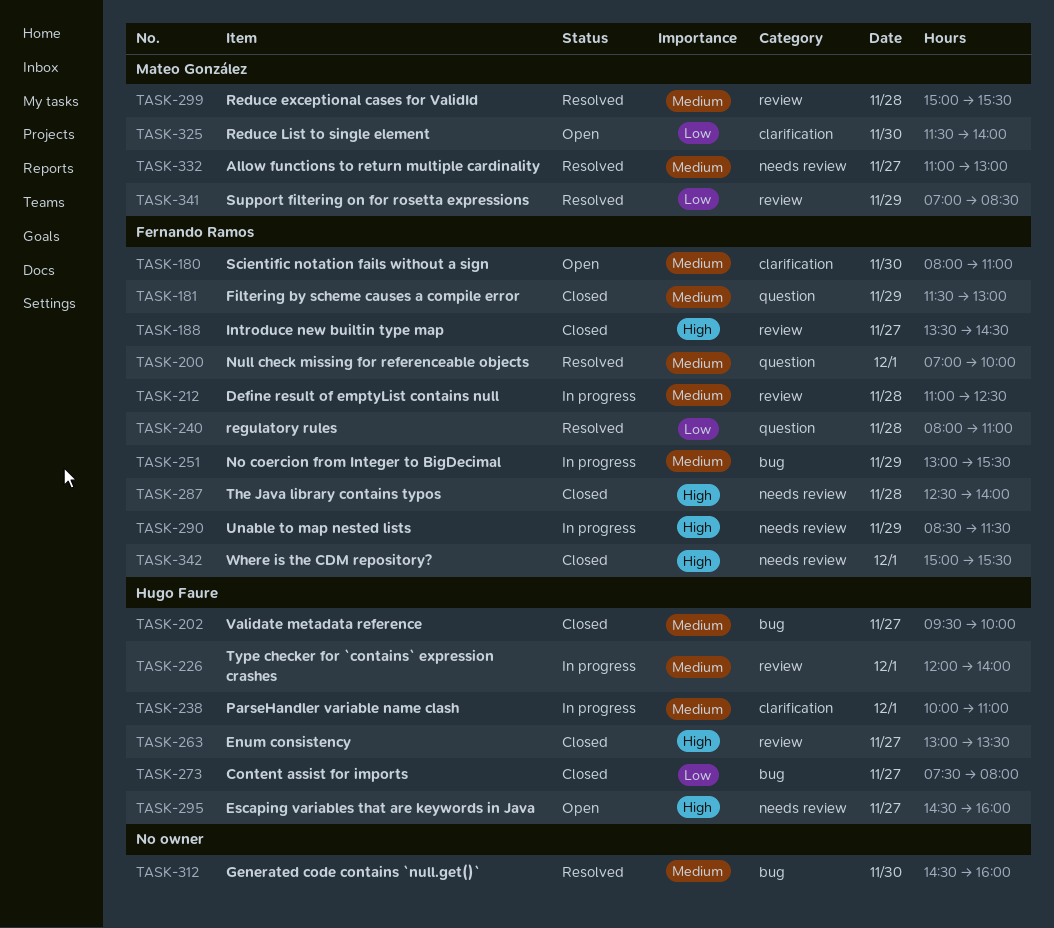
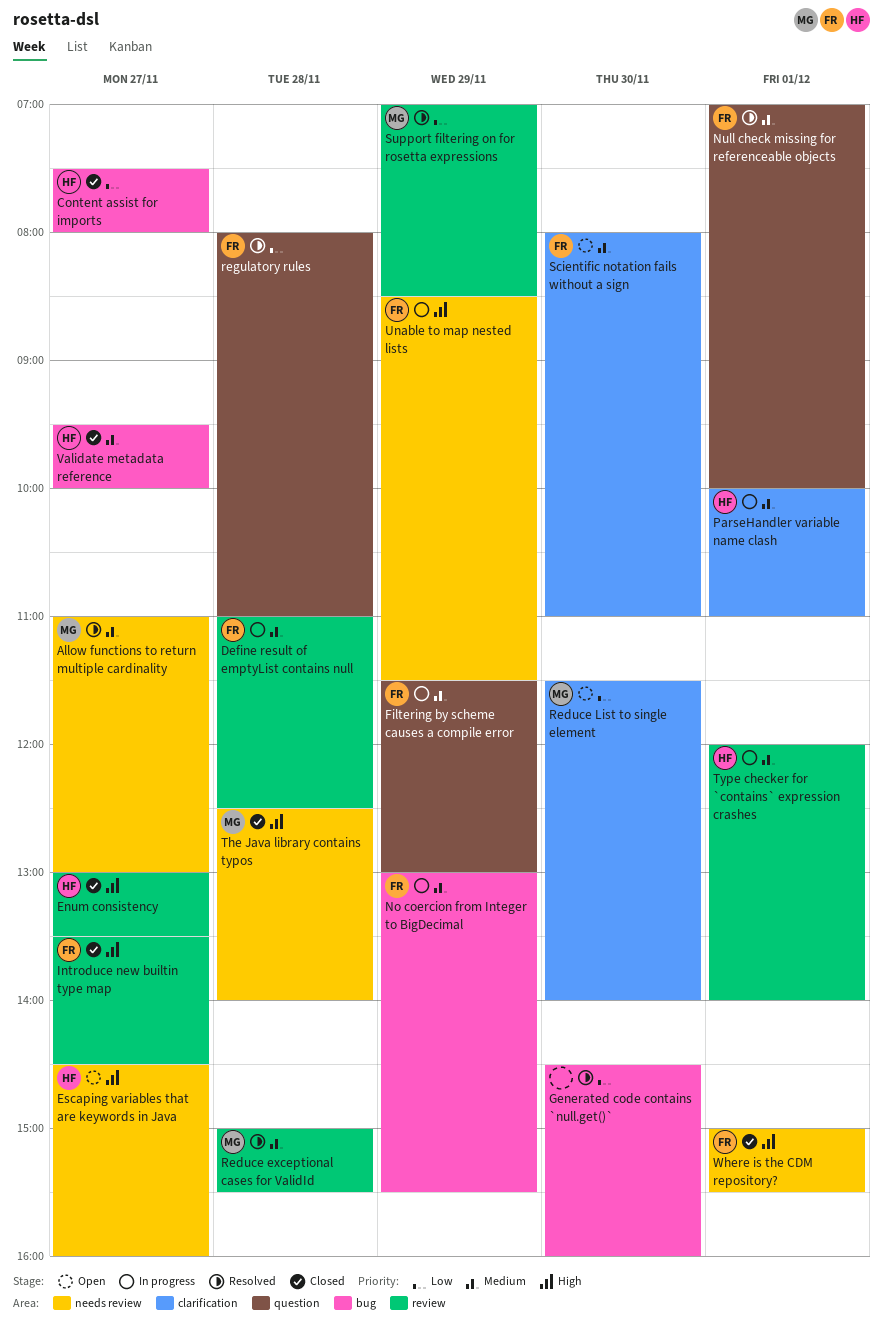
Filtering by scheme causes a compile error, status: Closed -> In progress
Generated code contains `null.get()`, priority: Medium -> Low
The Java library contains typos, owner: Fernando Ramos -> Mateo González

